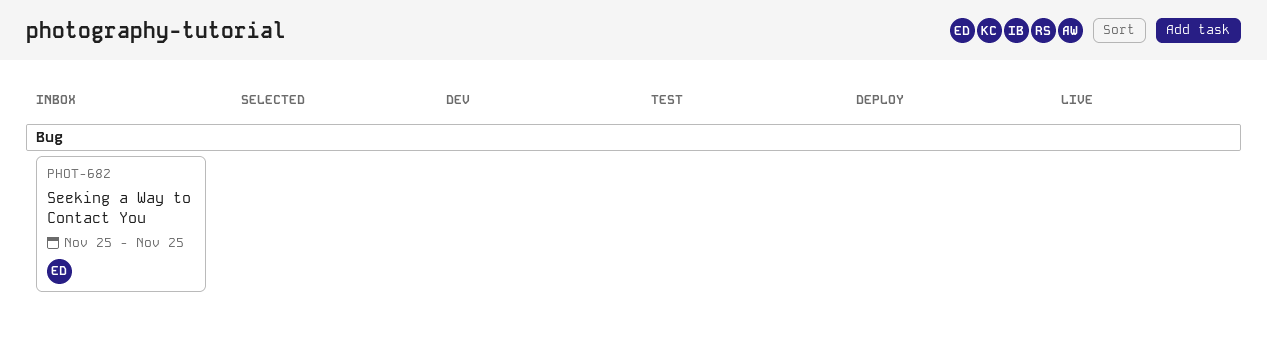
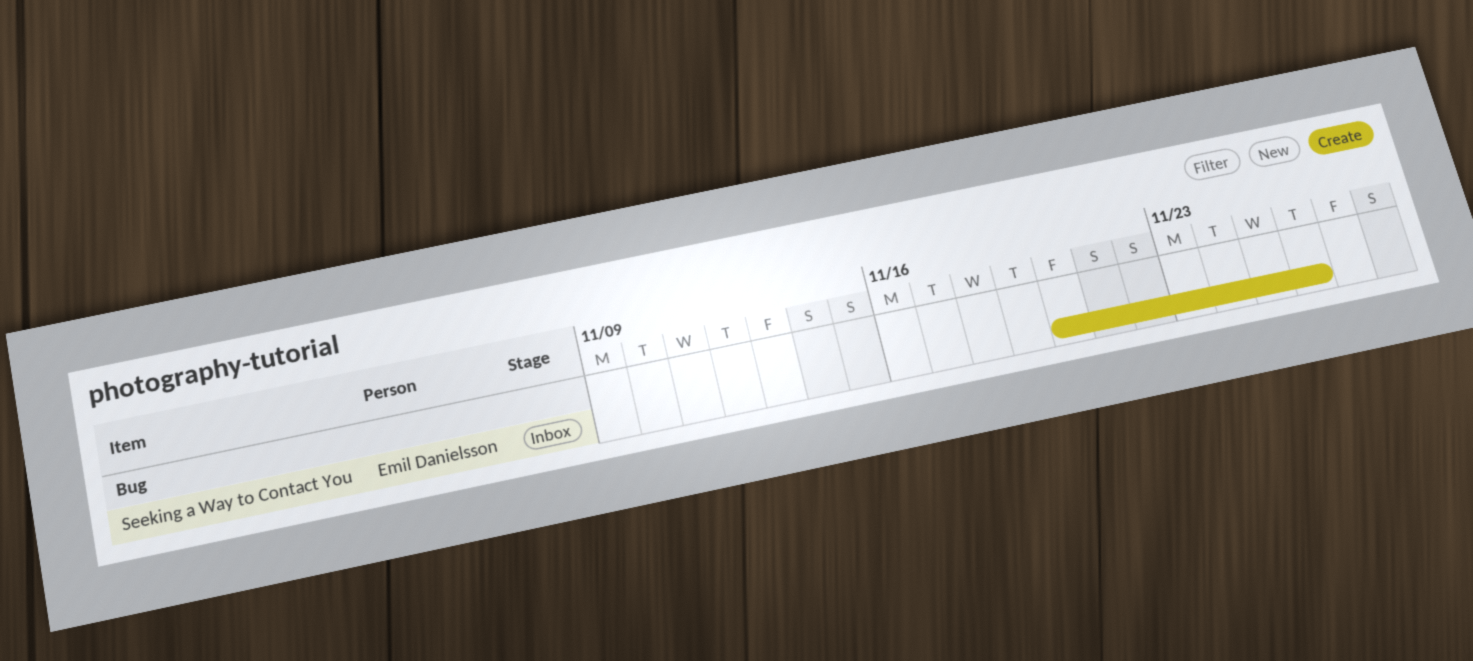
Seeking a Way to Contact You, start: Nov 25 -> Nov 20
Seeking a Way to Contact You, due: Nov 25 -> Nov 26

